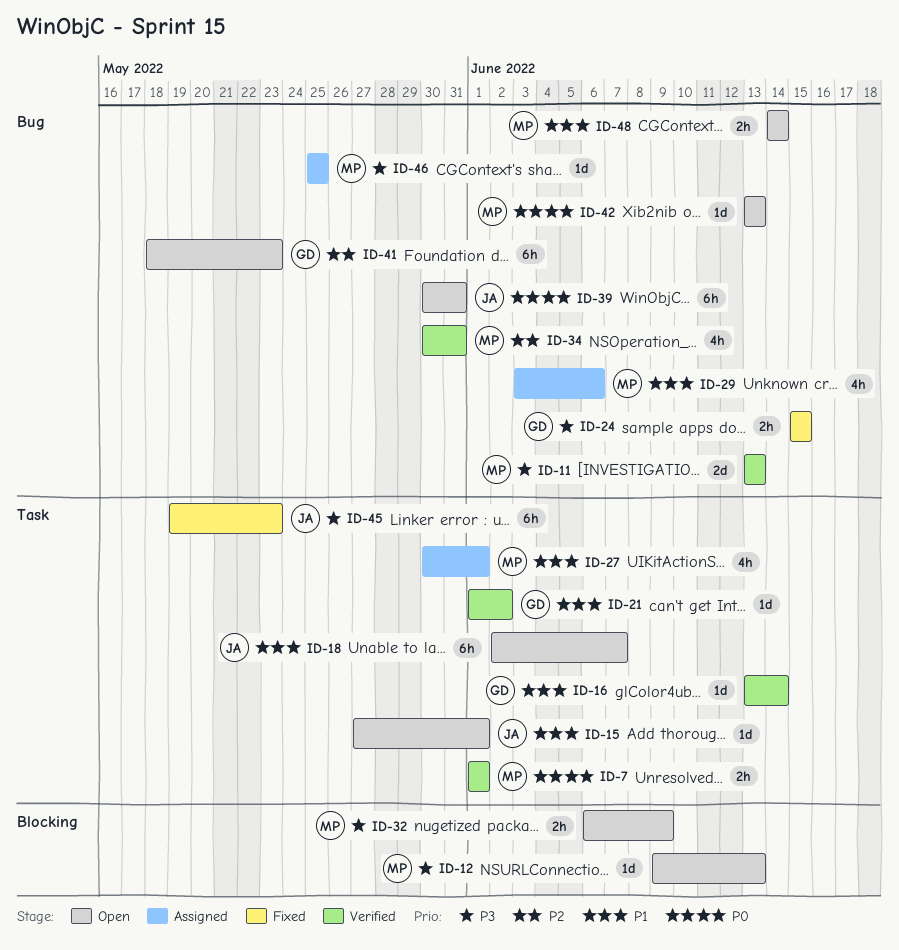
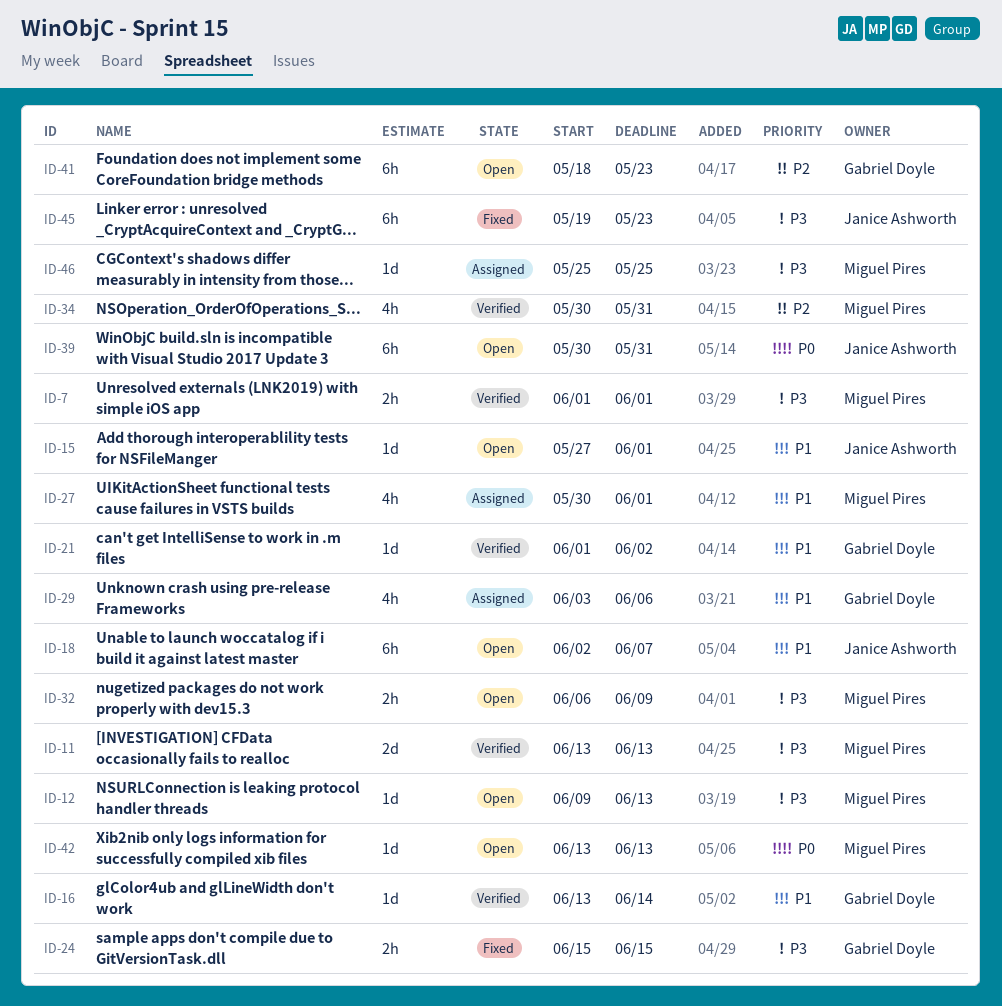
ID-7, priority: P0 -> P3
ID-29, owner: Miguel Pires -> Gabriel Doyle
ID-48: present -> none

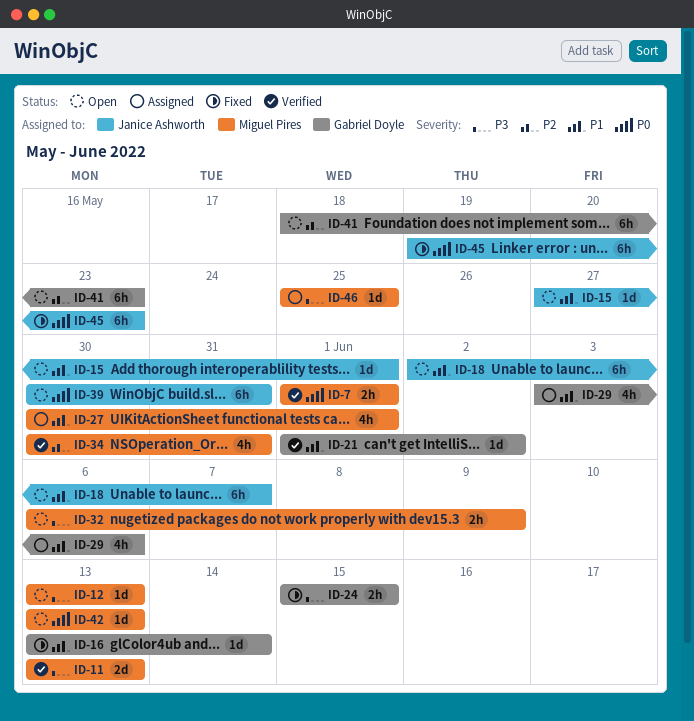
ID-7, priority: P3 -> P0
ID-12, start: Jun 9 -> Jun 13
ID-16, status: Verified -> Fixed
ID-45, priority: P3 -> P0

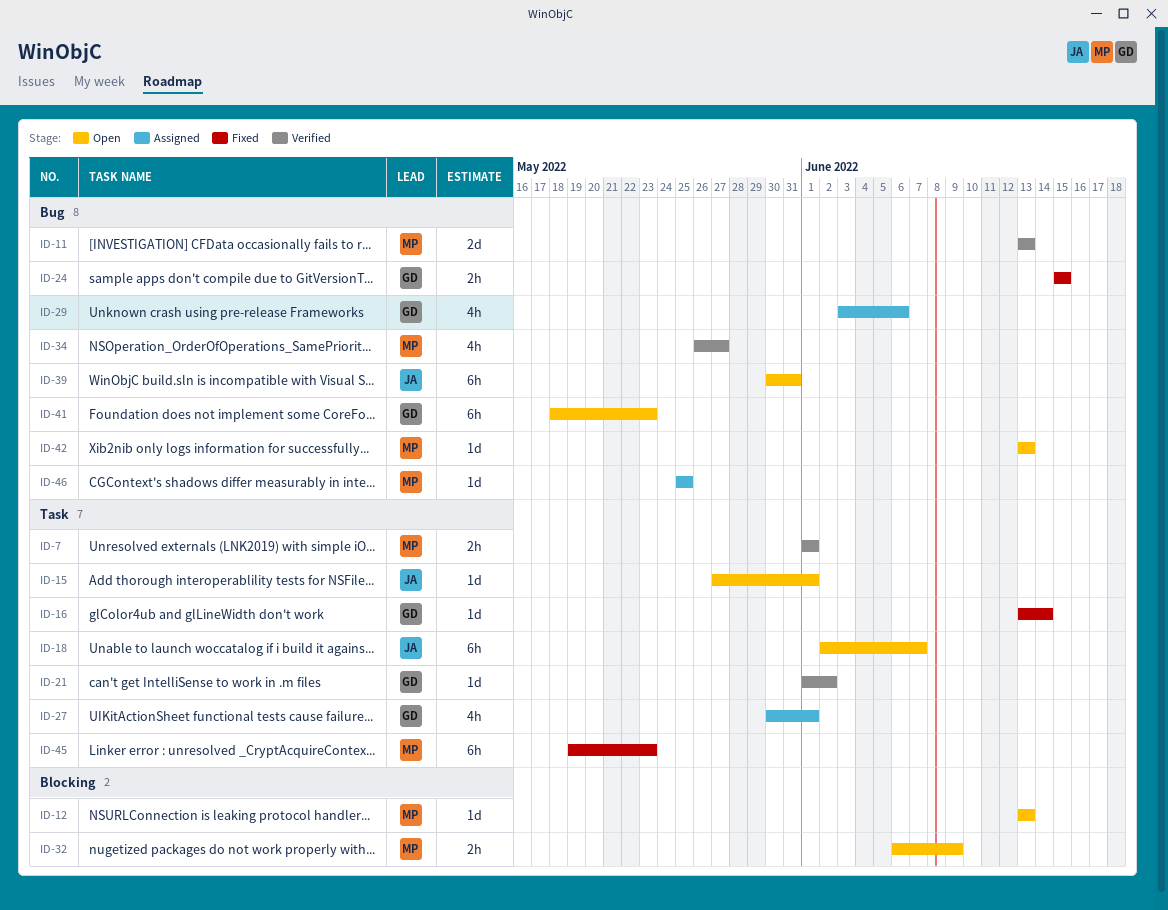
ID-27, owner: Miguel Pires -> Gabriel Doyle
ID-34, start: May 30 -> May 26
ID-34, due: May 31 -> May 27
ID-45, owner: Janice Ashworth -> Miguel Pires

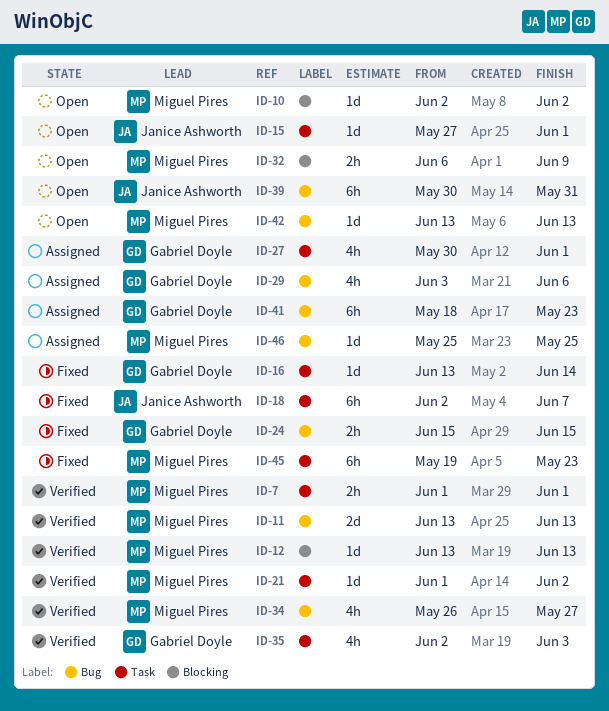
ID-10: none -> present
ID-12, status: Open -> Verified
ID-18, status: Open -> Fixed
ID-21, owner: Gabriel Doyle -> Miguel Pires
ID-35: none -> present
ID-41, status: Open -> Assigned

